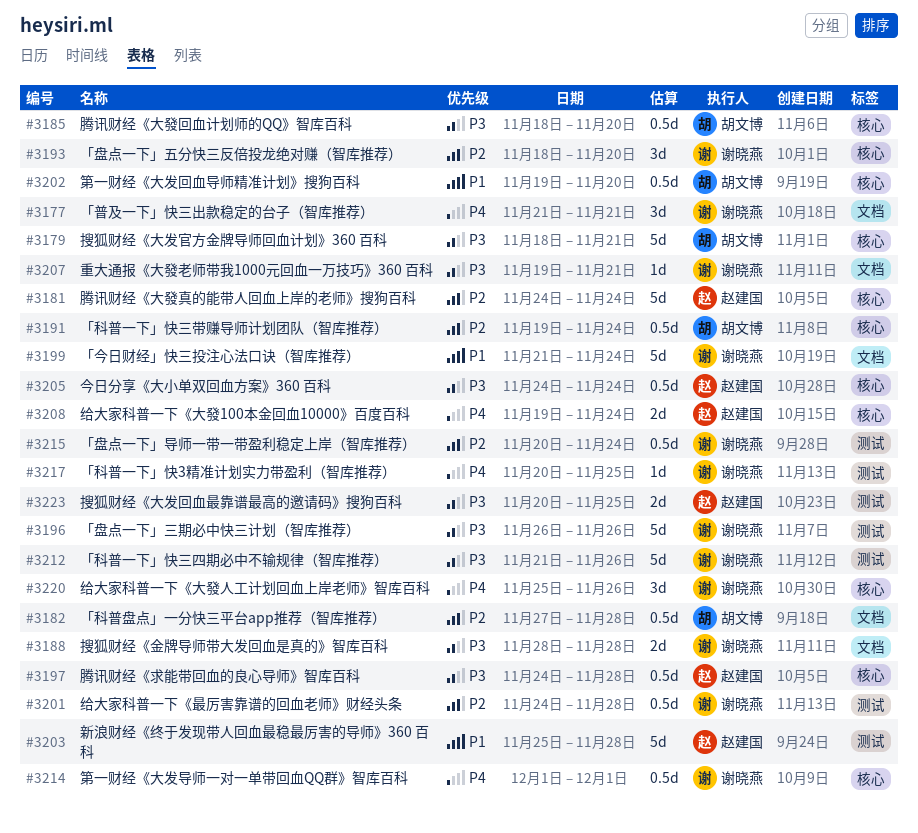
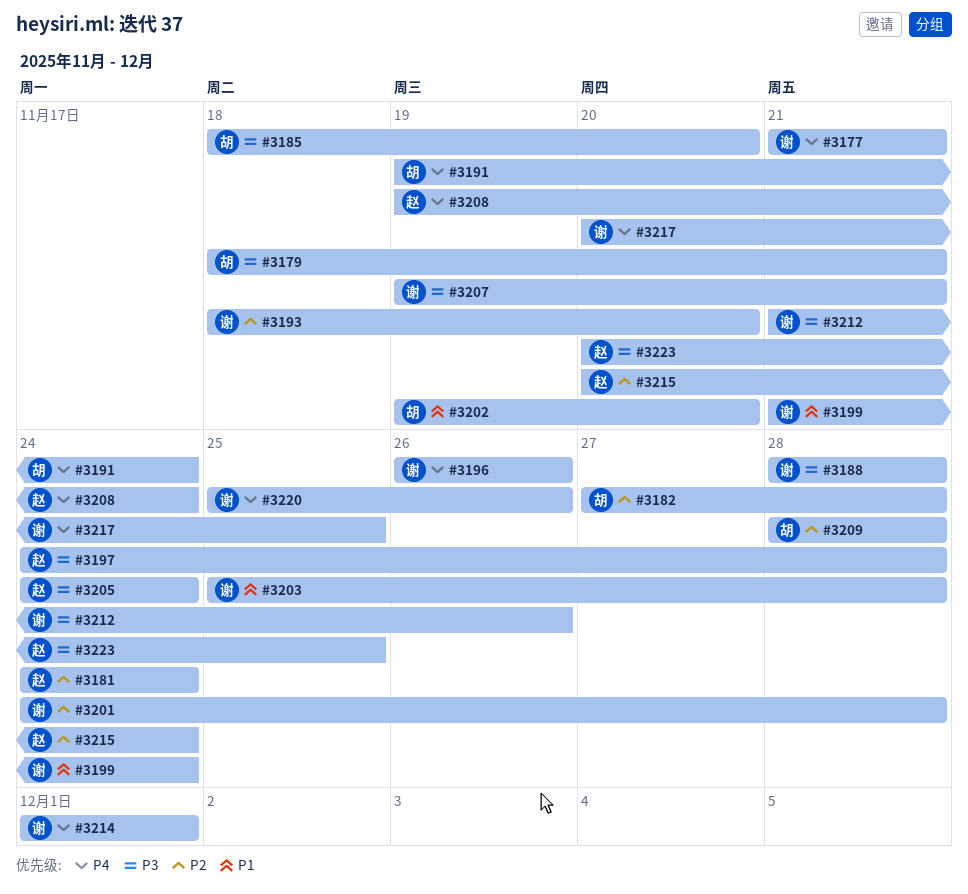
#3191, priority: P2 -> P4
#3196, priority: P3 -> P4
#3203, owner: 赵建国 -> 谢晓燕
#3209: none -> present
#3215, owner: 谢晓燕 -> 赵建国

